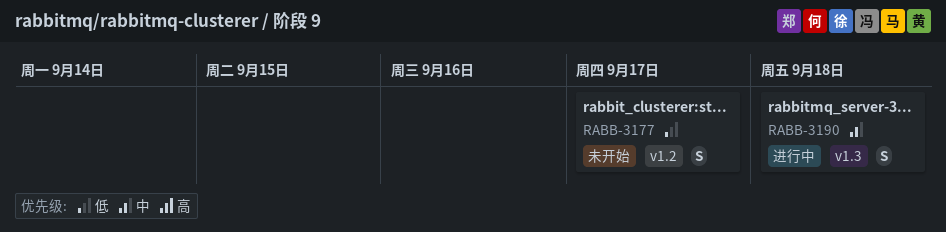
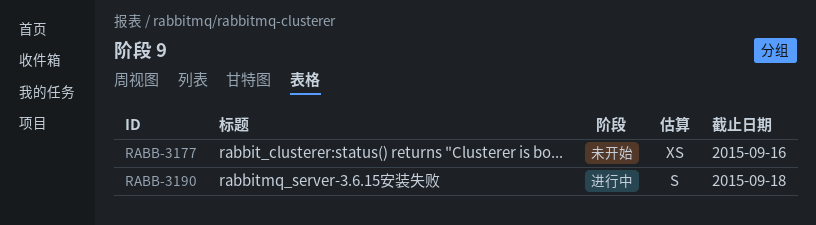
RABB-3177, estimate: S -> XS
RABB-3177, due: Sep 17 -> Sep 16

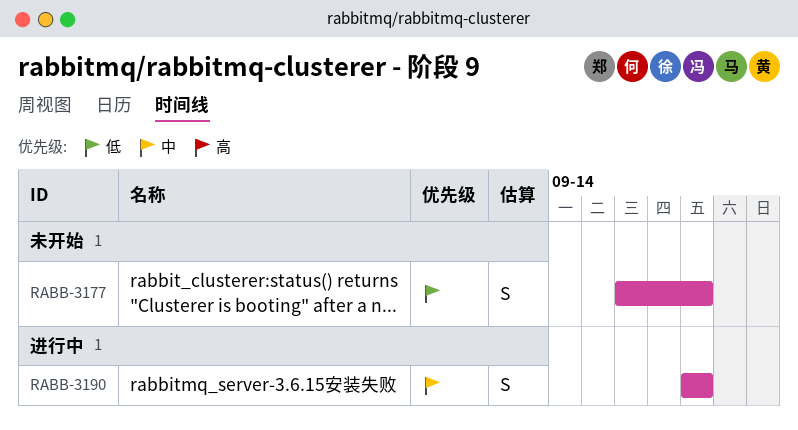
RABB-3177, estimate: XS -> S
RABB-3177, due: Sep 16 -> Sep 18

